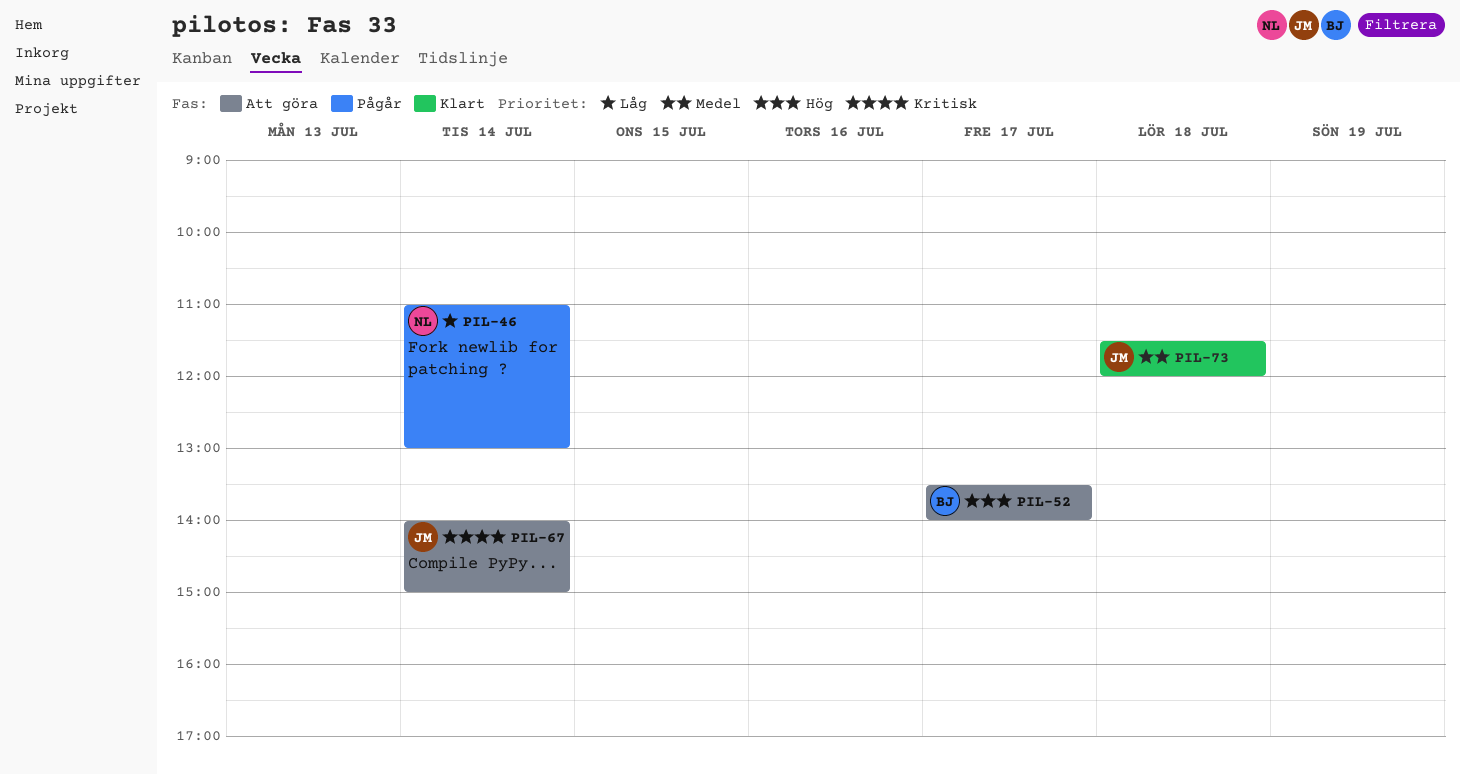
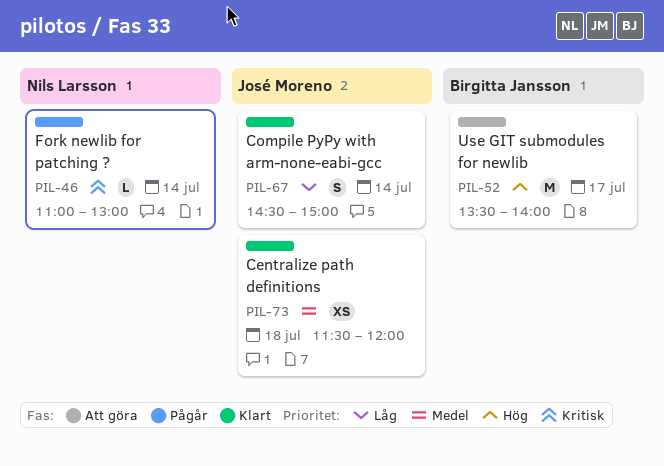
PIL-46, priority: Låg -> Kritisk
PIL-67, status: Att göra -> Klart
PIL-67, priority: Kritisk -> Låg
PIL-67, begins: 14:00 -> 14:30

